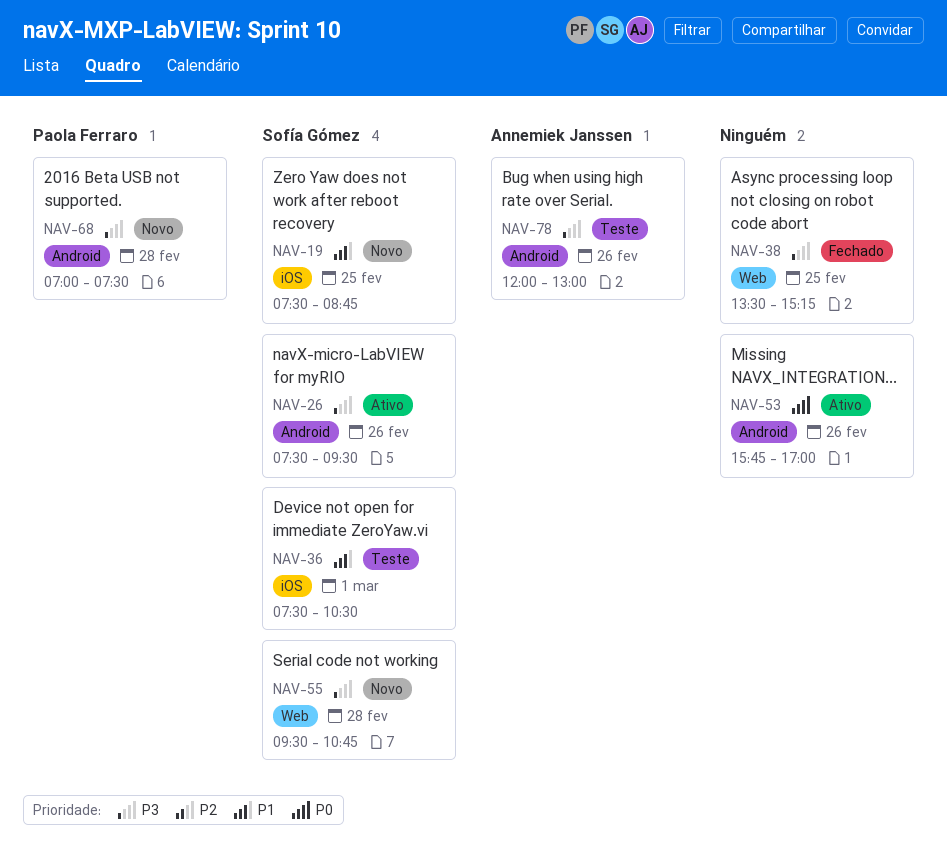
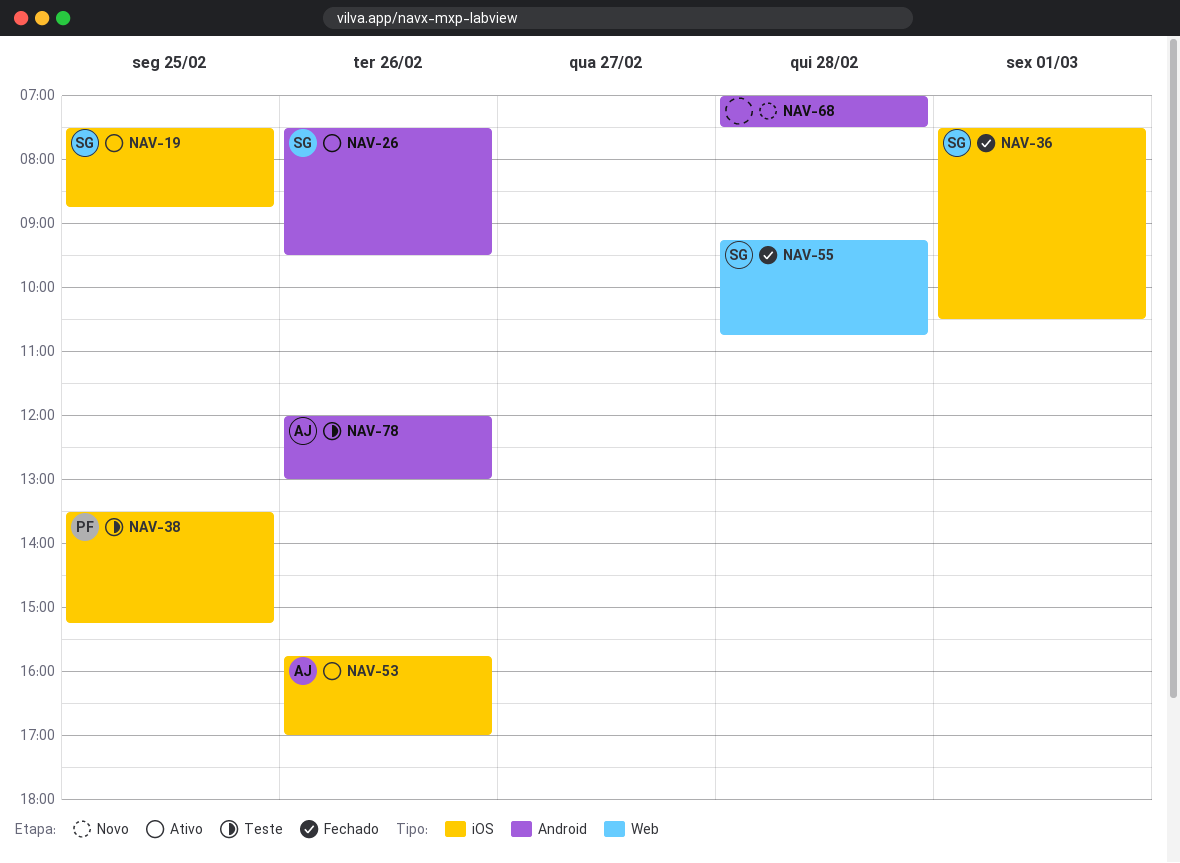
NAV-19, status: Novo -> Ativo
NAV-36, status: Teste -> Fechado
NAV-38, status: Fechado -> Teste
NAV-38, owner: none -> Paola Ferraro
NAV-38, label: Web -> iOS
NAV-53, owner: none -> Annemiek Janssen
NAV-53, label: Android -> iOS
NAV-55, status: Novo -> Fechado
NAV-55, begins: 09:30 -> 09:15
NAV-68, owner: Paola Ferraro -> none

